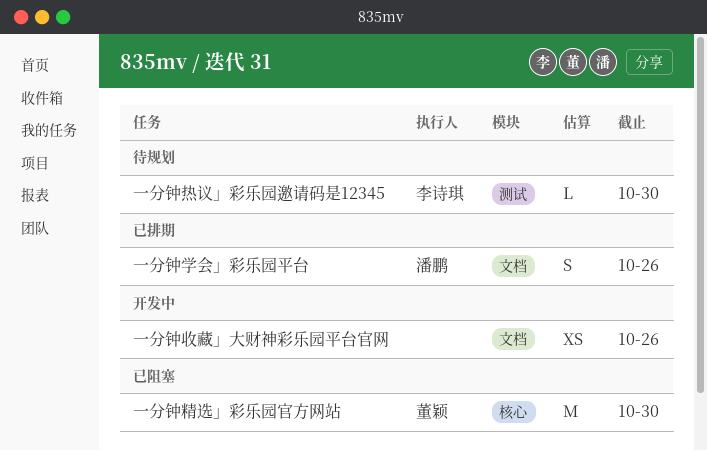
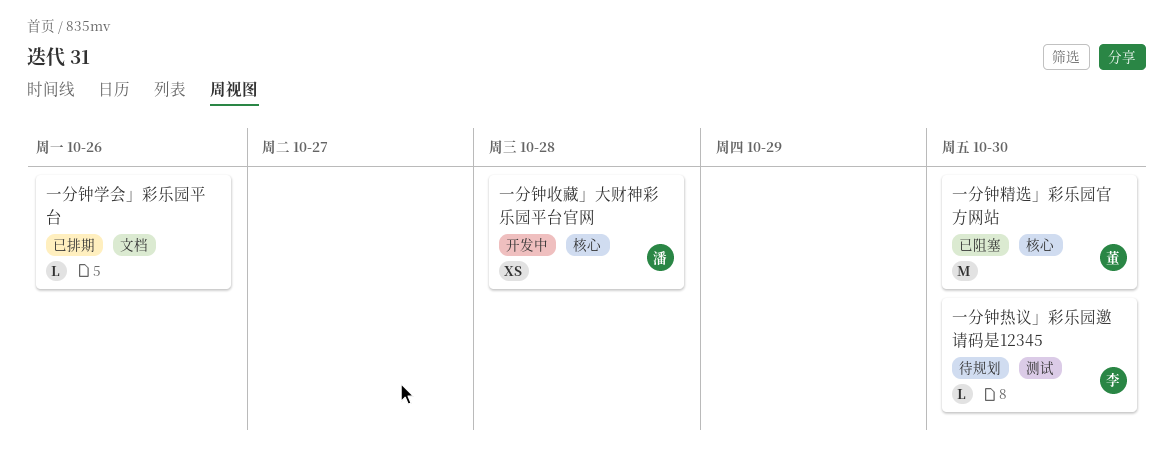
一分钟学会」彩乐园平台, owner: 潘鹏 -> none
一分钟学会」彩乐园平台, estimate: S -> L
一分钟收藏」大财神彩乐园平台官网, owner: none -> 潘鹏
一分钟收藏」大财神彩乐园平台官网, label: 文档 -> 核心
一分钟收藏」大财神彩乐园平台官网, due: Oct 26 -> Oct 28

